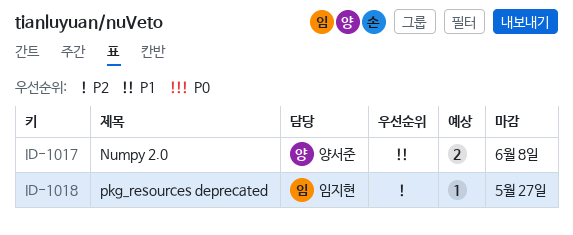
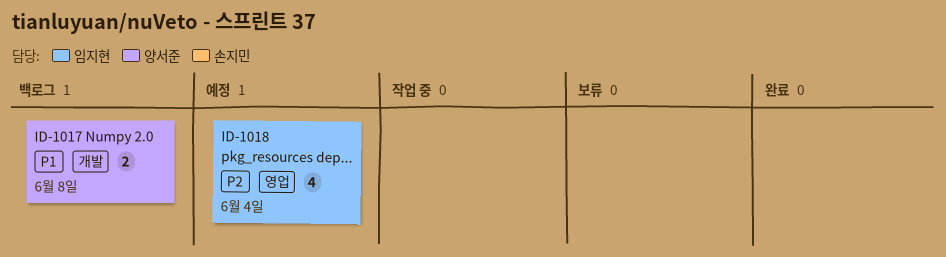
ID-1018, estimate: 1 -> 4
ID-1018, due: May 27 -> Jun 4

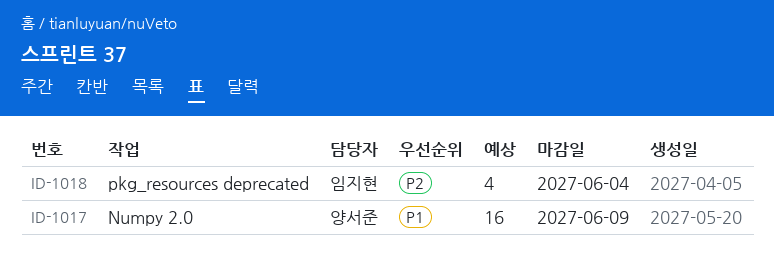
ID-1017, estimate: 2 -> 16
ID-1017, due: Jun 8 -> Jun 9

